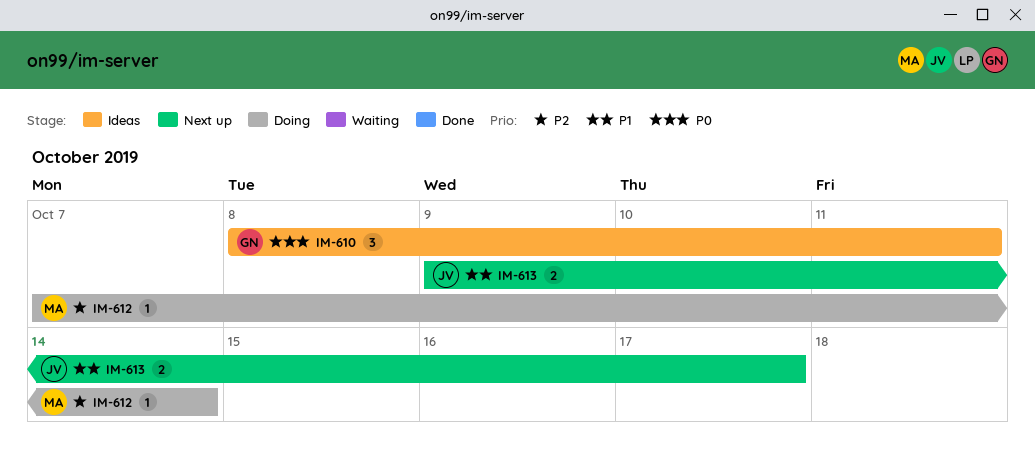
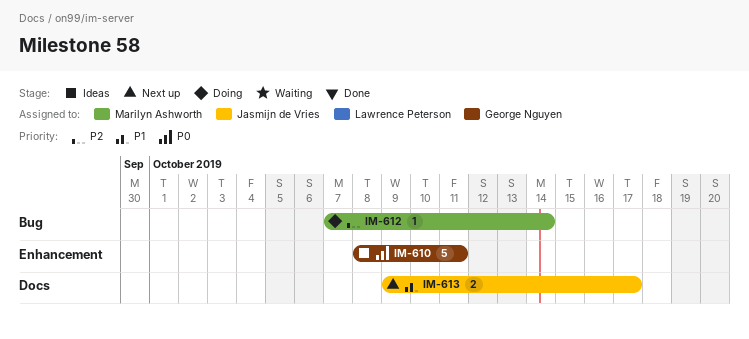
IM-610, estimate: 3 -> 5

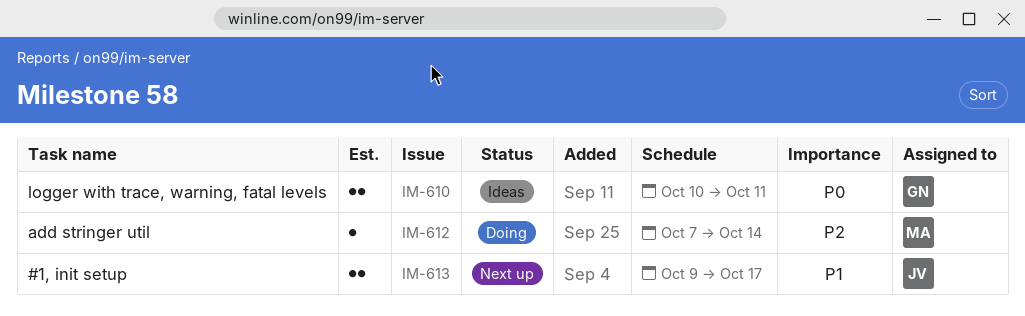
IM-610, estimate: 5 -> 2
IM-610, start: Oct 8 -> Oct 10

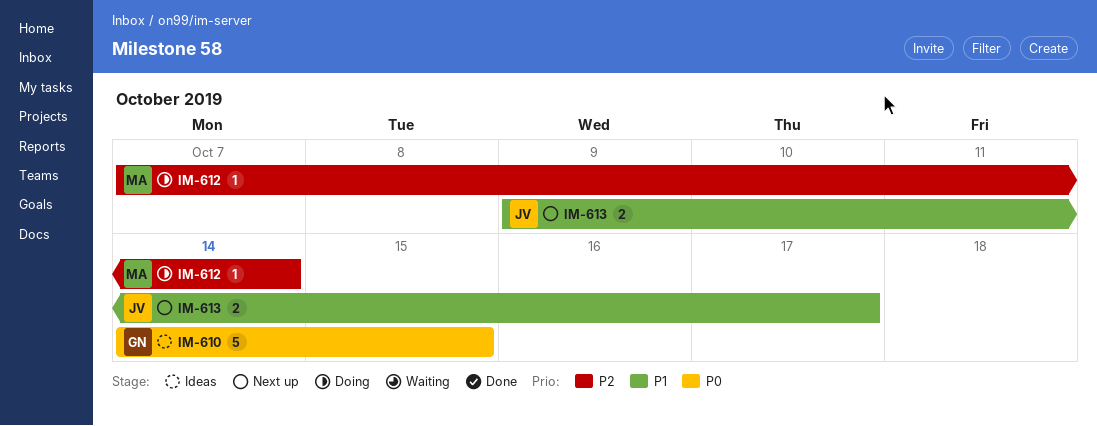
IM-610, estimate: 2 -> 5
IM-610, start: Oct 10 -> Oct 14
IM-610, due: Oct 11 -> Oct 15

